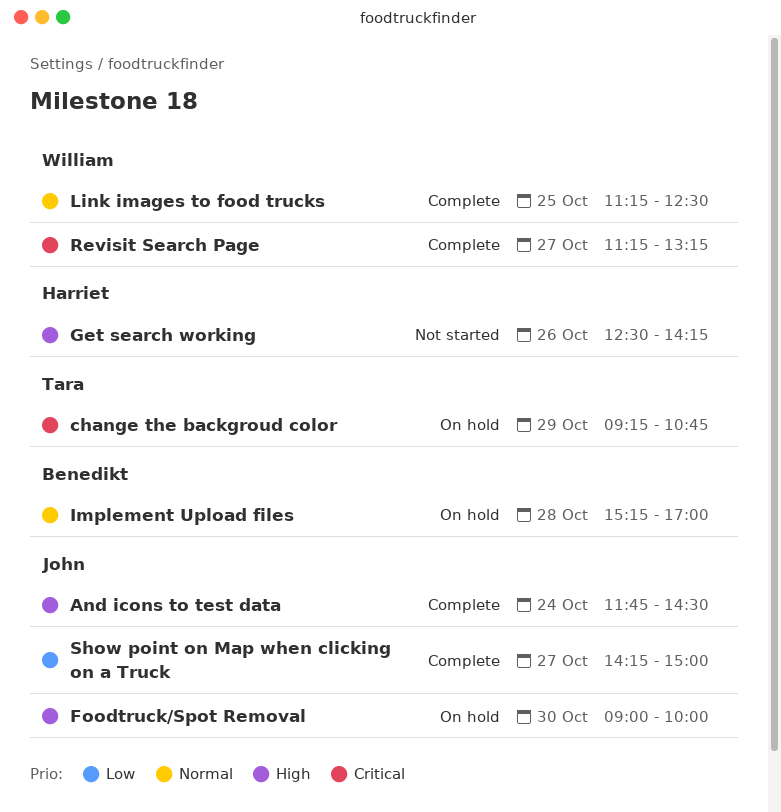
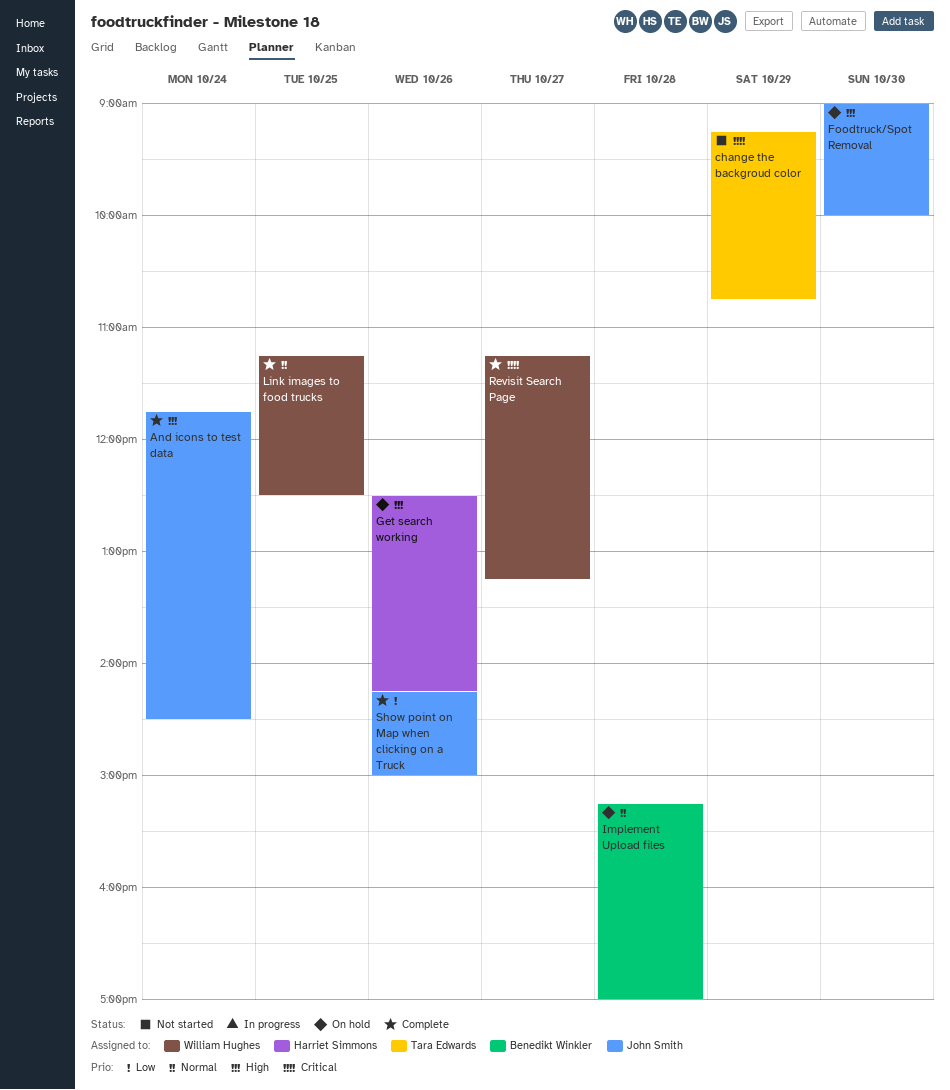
change the backgroud color, status: On hold -> Not started
Get search working, status: Not started -> On hold
Show point on Map when clicking on a Truck, day: Oct 27 -> Oct 26

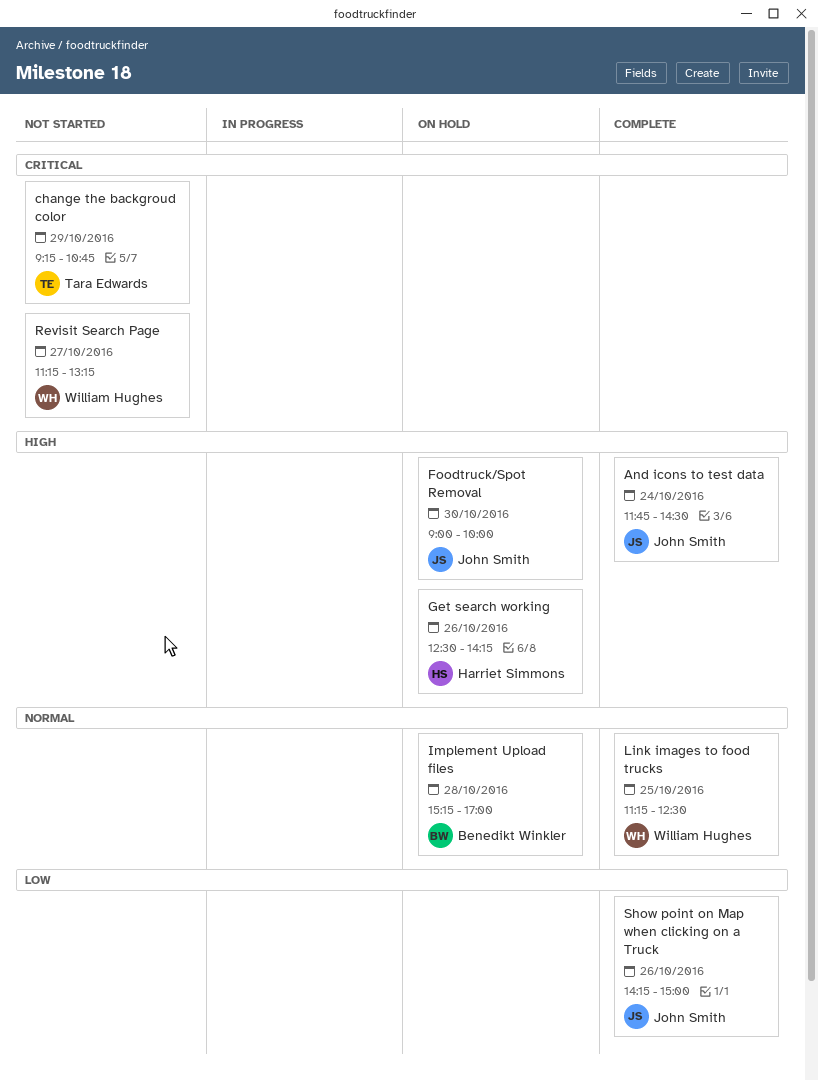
Revisit Search Page, status: Complete -> Not started

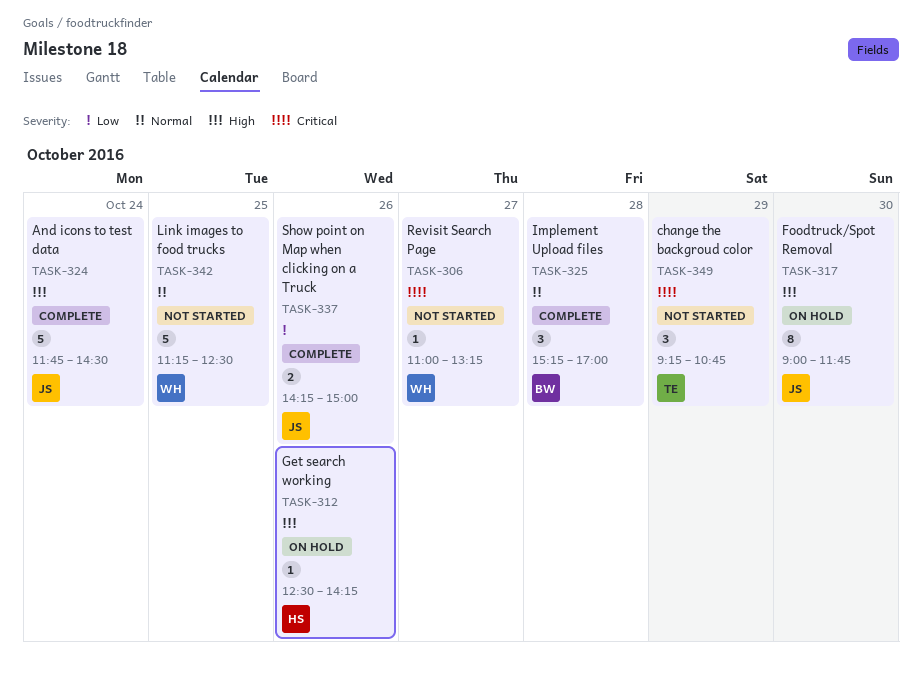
Foodtruck/Spot Removal, ends: 10:00 -> 11:45
Implement Upload files, status: On hold -> Complete
Link images to food trucks, status: Complete -> Not started
Revisit Search Page, begins: 11:15 -> 11:00

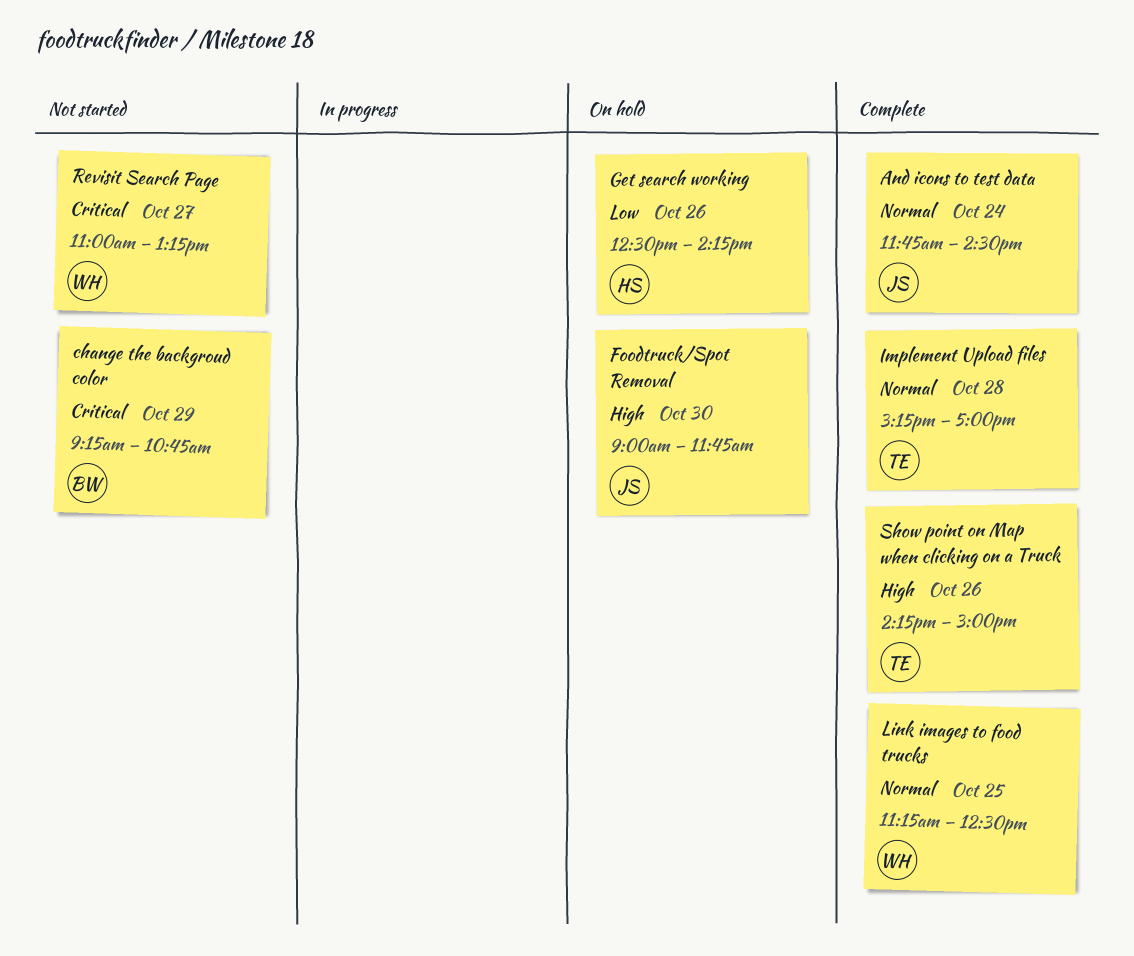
And icons to test data, priority: High -> Normal
change the backgroud color, owner: TE -> BW
Get search working, priority: High -> Low
Implement Upload files, owner: BW -> TE
Link images to food trucks, status: Not started -> Complete
Show point on Map when clicking on a Truck, owner: JS -> TE
Show point on Map when clicking on a Truck, priority: Low -> High

